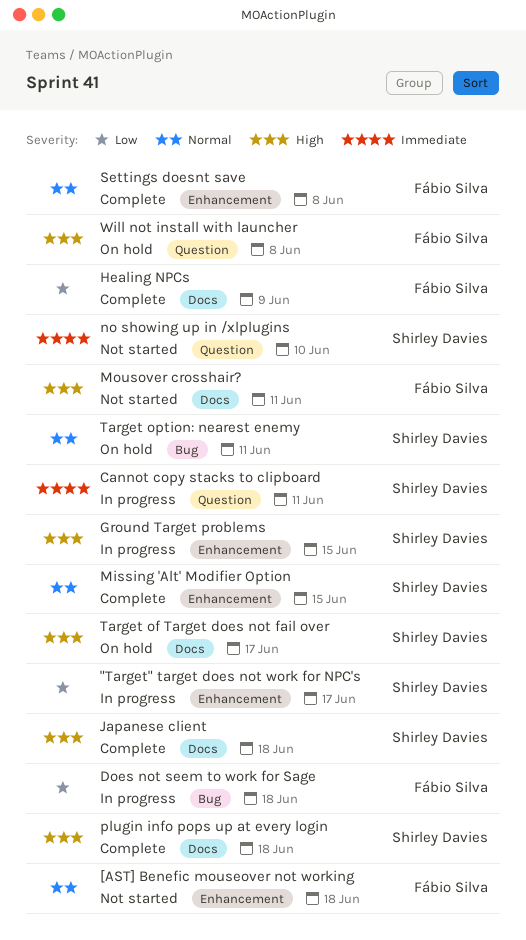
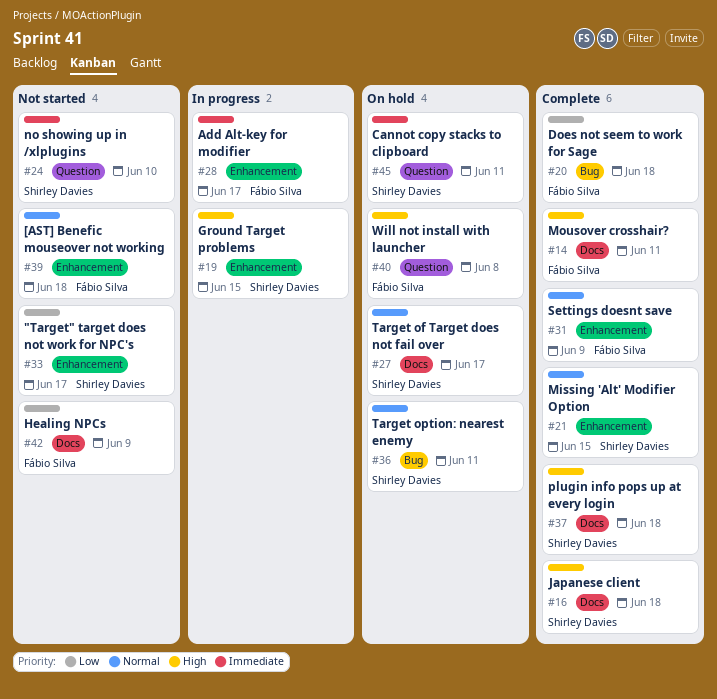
"Target" target does not work for NPC's, status: In progress -> Not started
Add Alt-key for modifier: none -> present
Cannot copy stacks to clipboard, status: In progress -> On hold
Does not seem to work for Sage, status: In progress -> Complete
Healing NPCs, status: Complete -> Not started
Mousover crosshair?, status: Not started -> Complete
Settings doesnt save, due: Jun 8 -> Jun 9
Target of Target does not fail over, priority: High -> Normal

